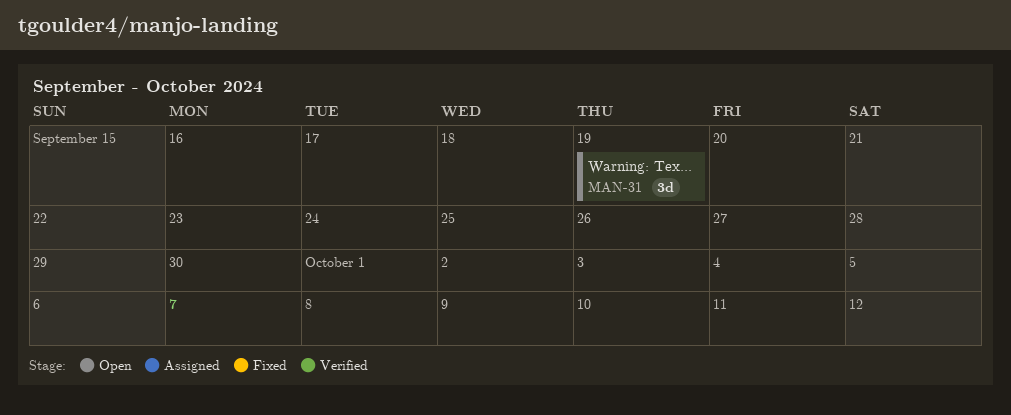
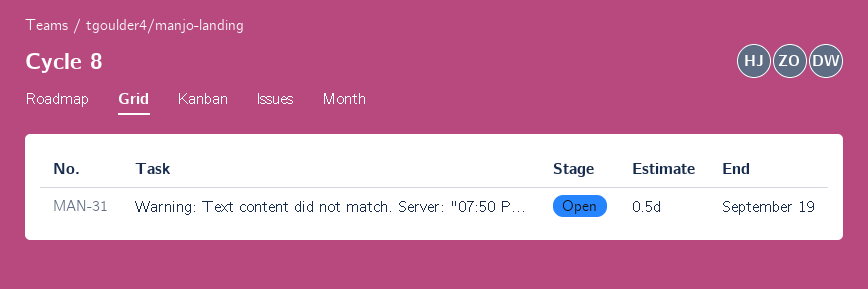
MAN-31, estimate: 3d -> 0.5d

